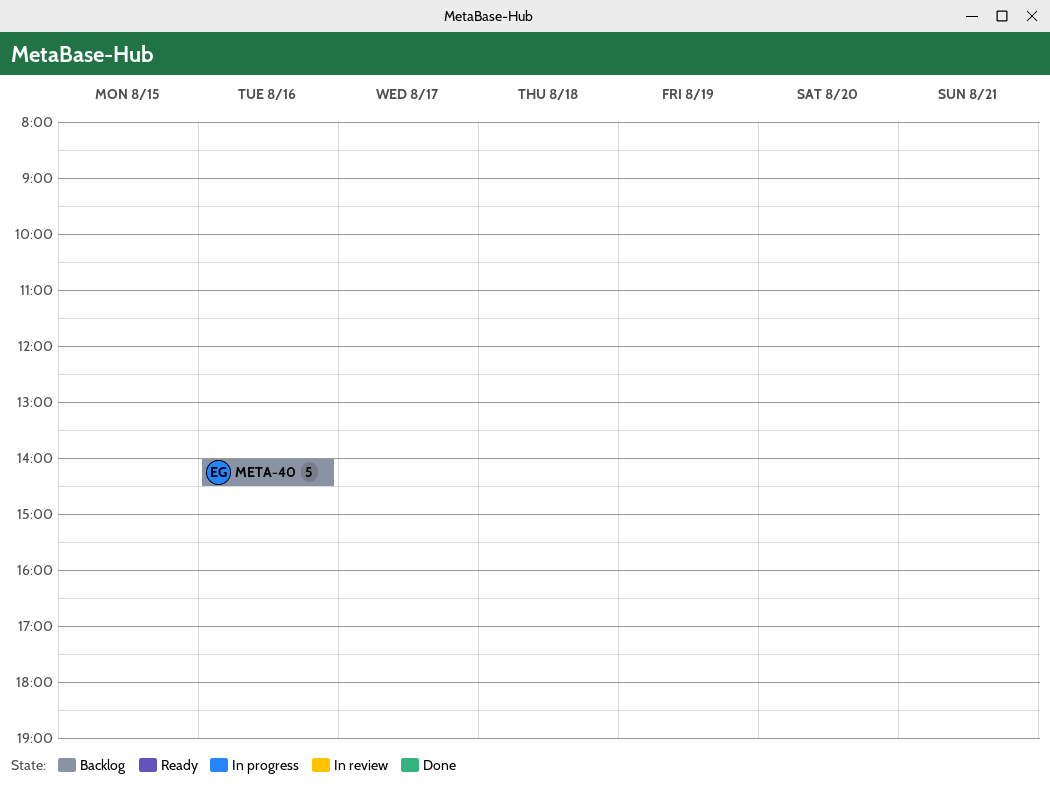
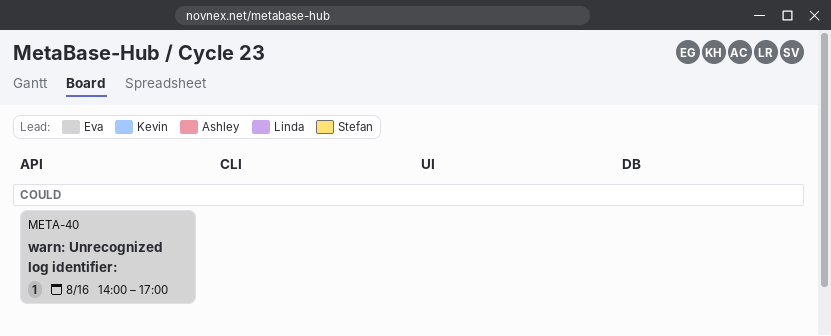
META-40, estimate: 5 -> 1
META-40, ends: 14:30 -> 17:00

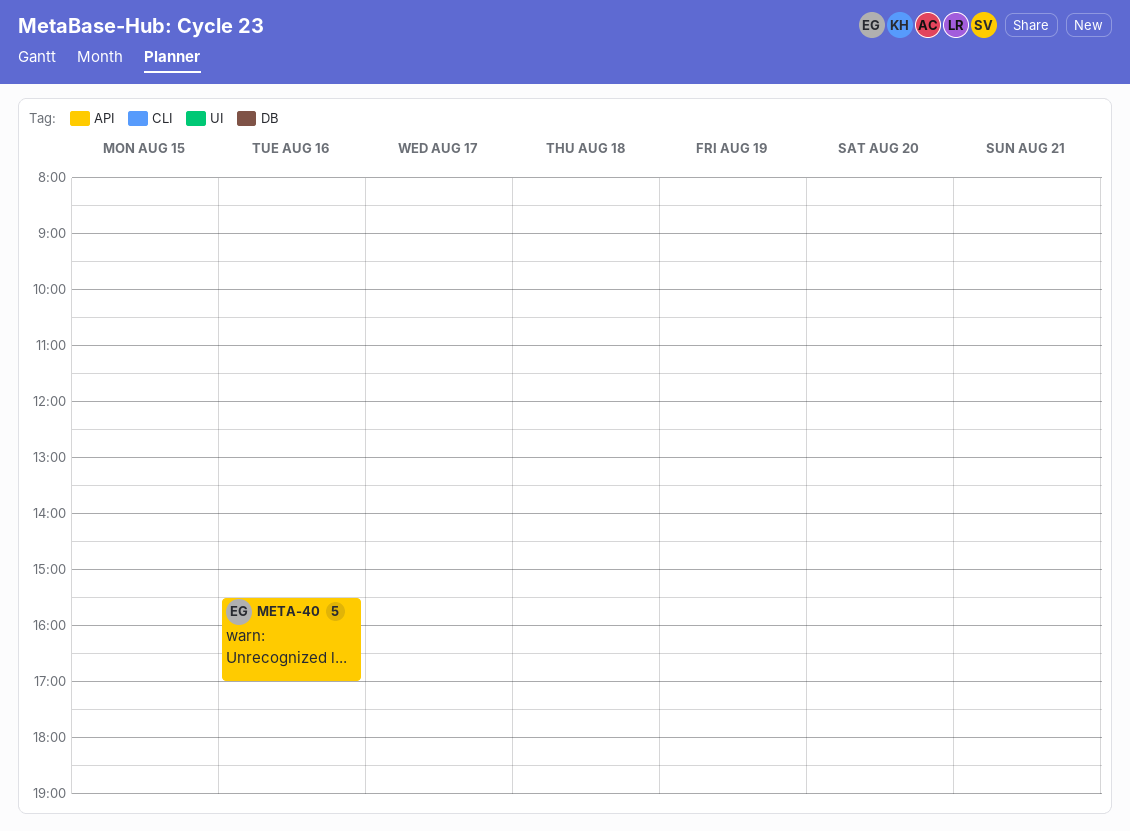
META-40, estimate: 1 -> 5
META-40, begins: 14:00 -> 15:30

